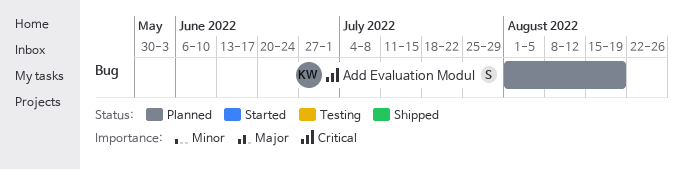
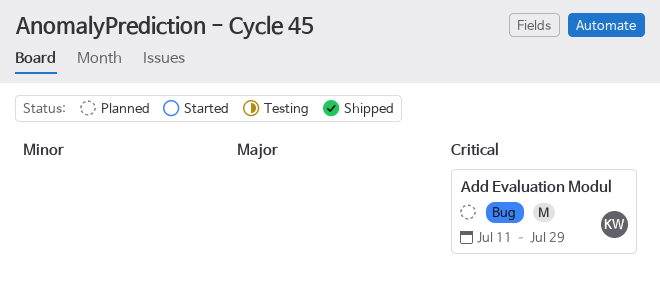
Add Evaluation Modul, estimate: S -> M
Add Evaluation Modul, start: Aug 1 -> Jul 11
Add Evaluation Modul, due: Aug 19 -> Jul 29

